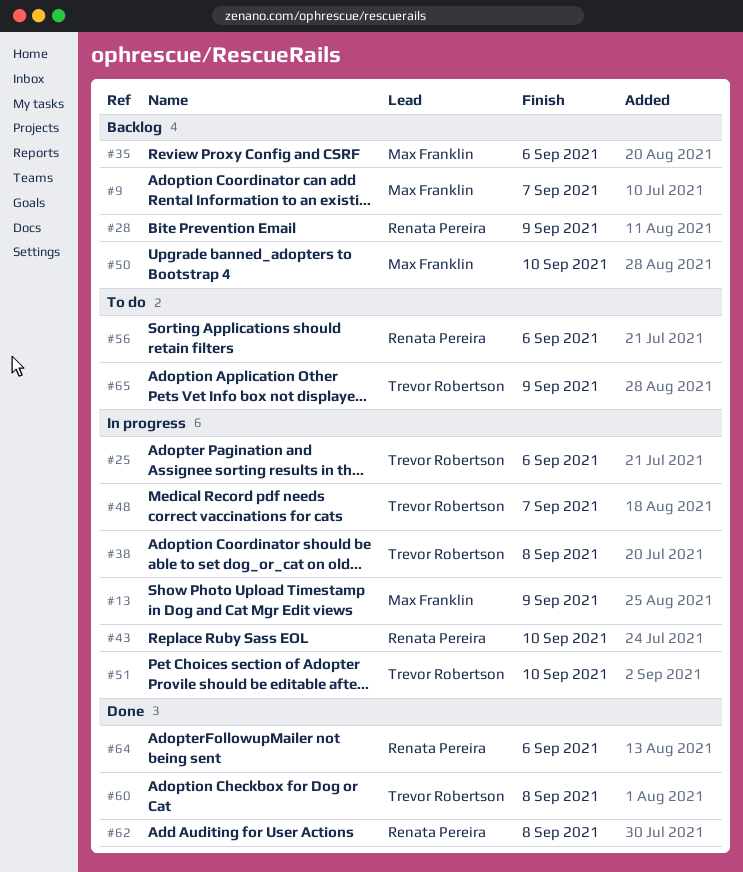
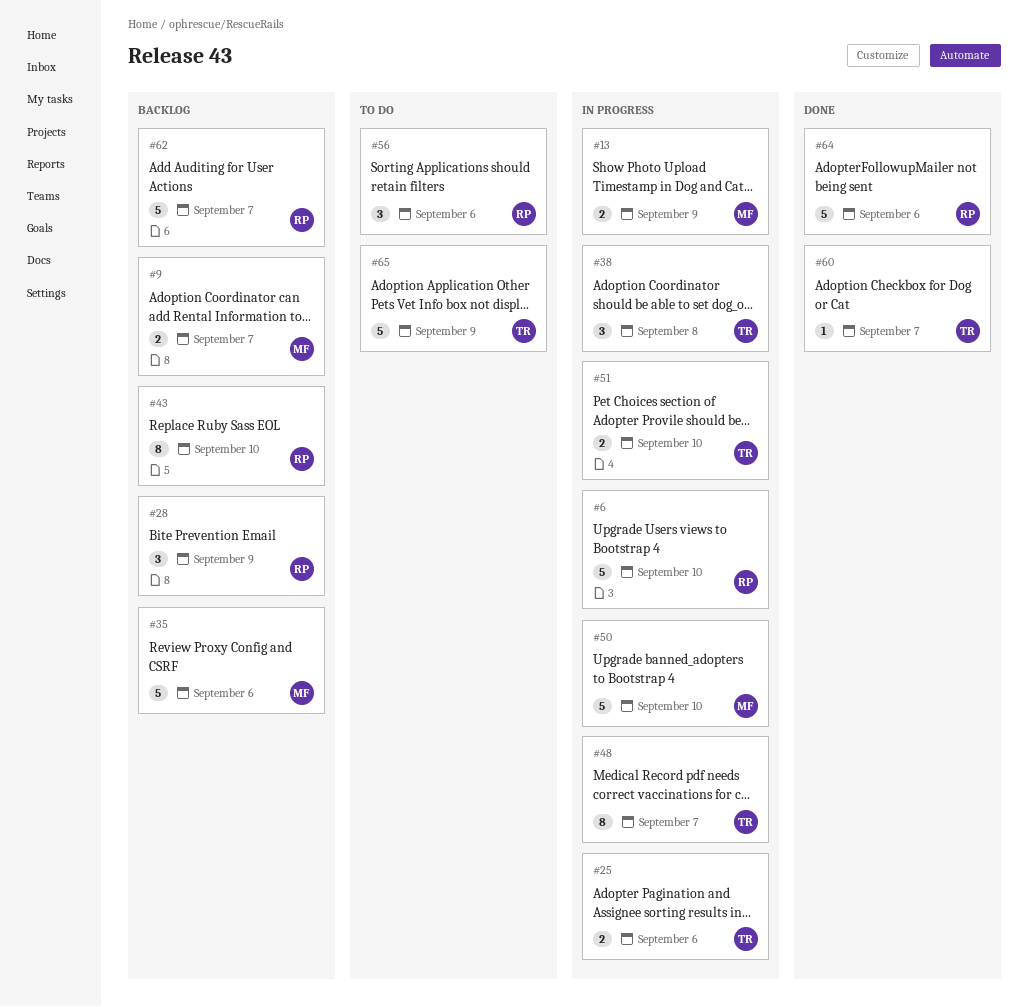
#6: none -> present
#43, status: In progress -> Backlog
#50, status: Backlog -> In progress
#60, due: Sep 8 -> Sep 7
#62, status: Done -> Backlog
#62, due: Sep 8 -> Sep 7

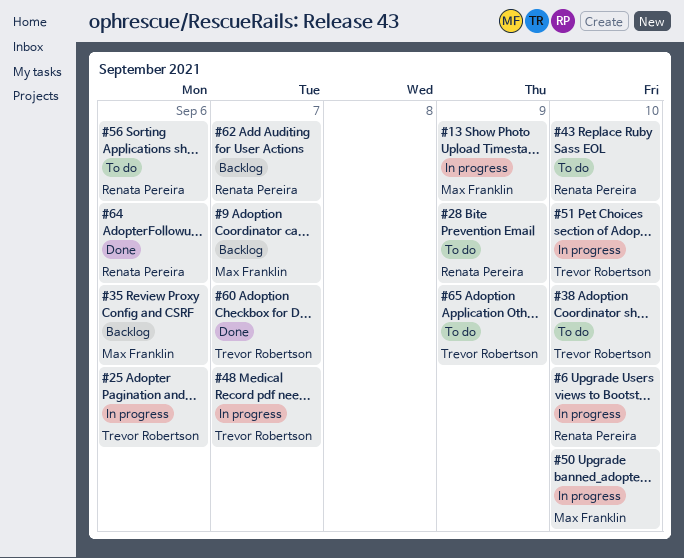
#28, status: Backlog -> To do
#38, status: In progress -> To do
#38, due: Sep 8 -> Sep 10
#43, status: Backlog -> To do

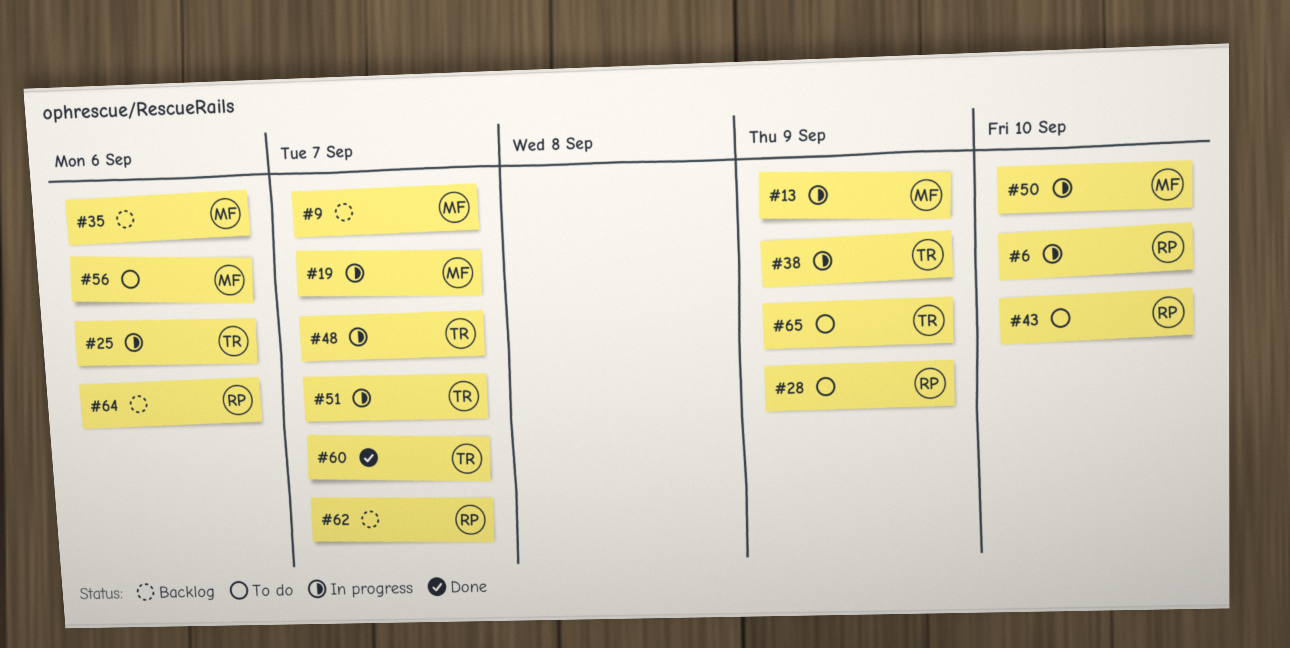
#19: none -> present
#38, status: To do -> In progress
#38, due: Sep 10 -> Sep 9
#51, due: Sep 10 -> Sep 7
#56, owner: Renata Pereira -> Max Franklin
#64, status: Done -> Backlog

